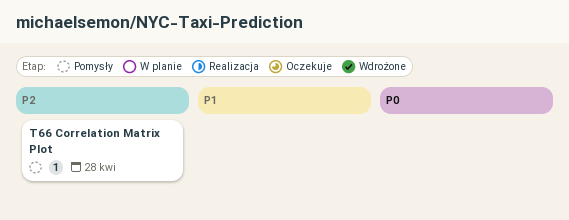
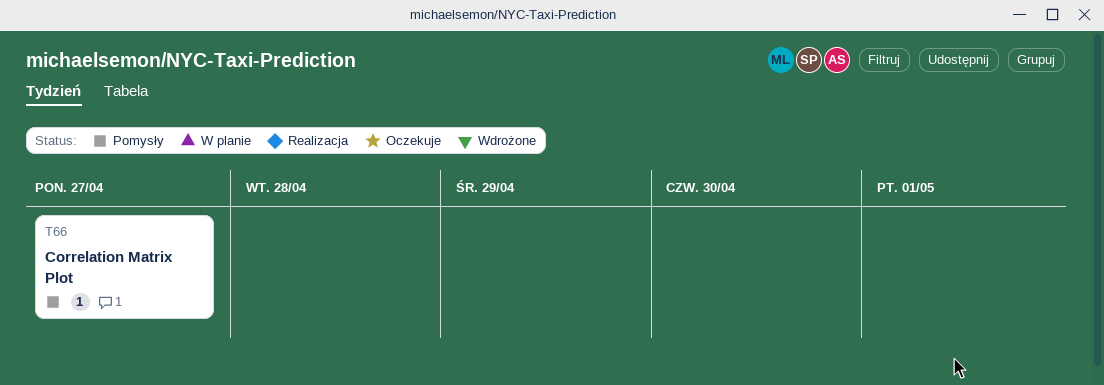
T66, due: Apr 28 -> Apr 27

